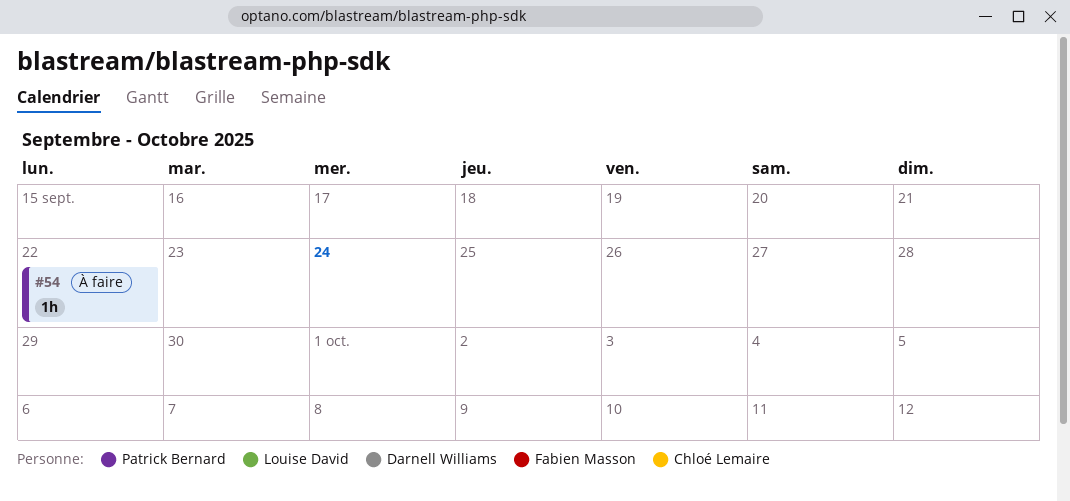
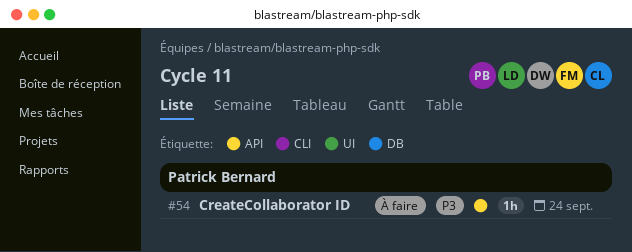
#54, due: Sep 22 -> Sep 24

